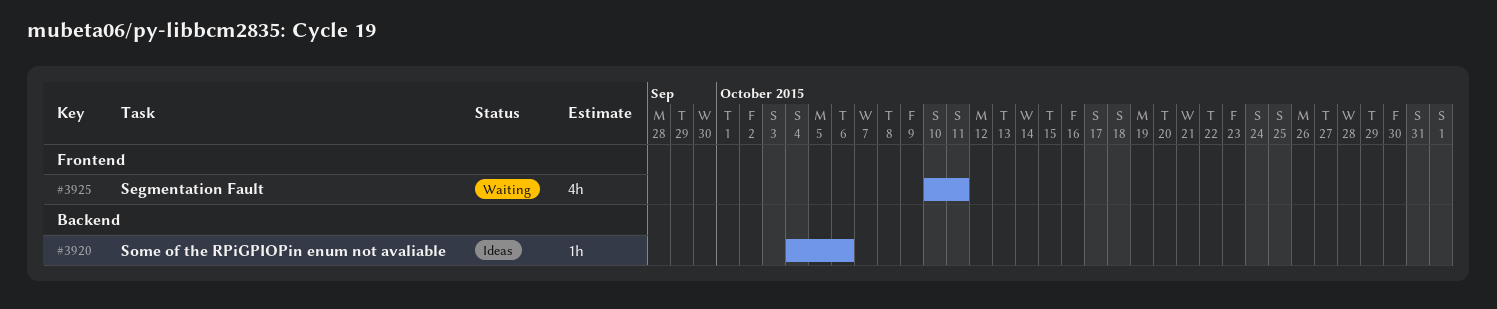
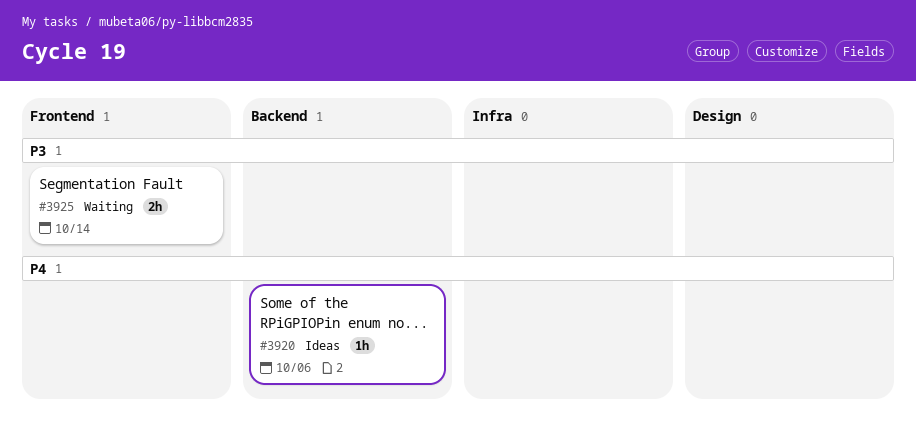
#3925, estimate: 4h -> 2h
#3925, due: Oct 11 -> Oct 14

